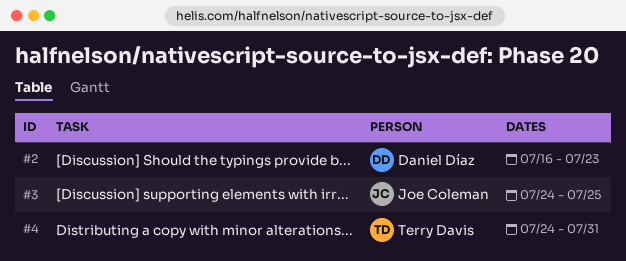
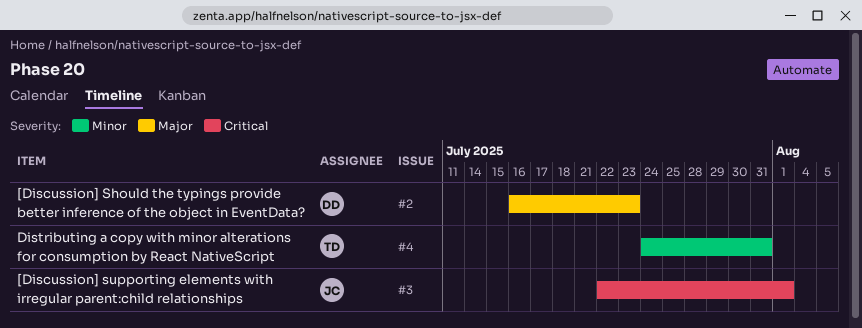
#3, start: Jul 24 -> Jul 22
#3, due: Jul 25 -> Aug 1

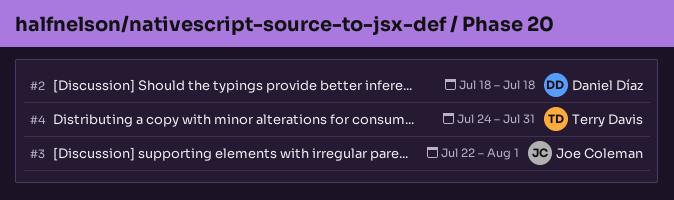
#2, start: Jul 16 -> Jul 18
#2, due: Jul 23 -> Jul 18

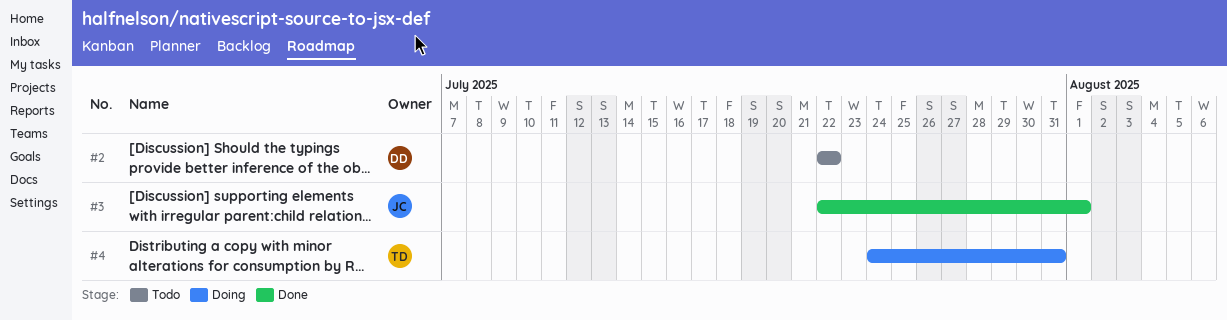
#2, start: Jul 18 -> Jul 22
#2, due: Jul 18 -> Jul 22

